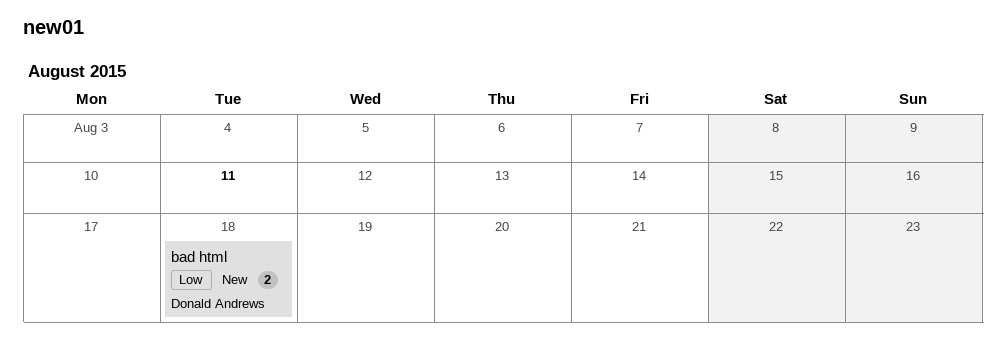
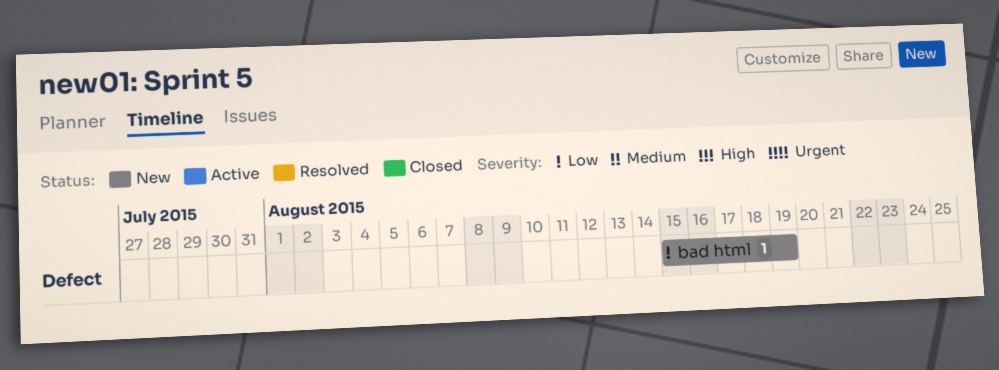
bad html, estimate: 2 -> 1
bad html, due: Aug 18 -> Aug 19

